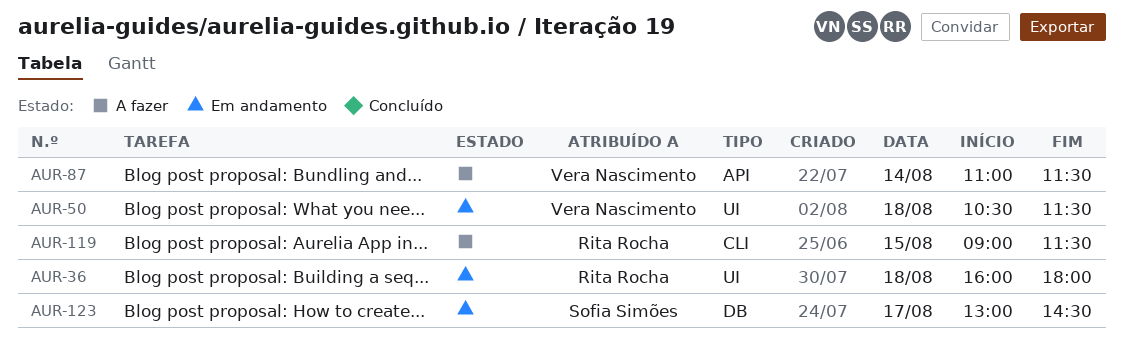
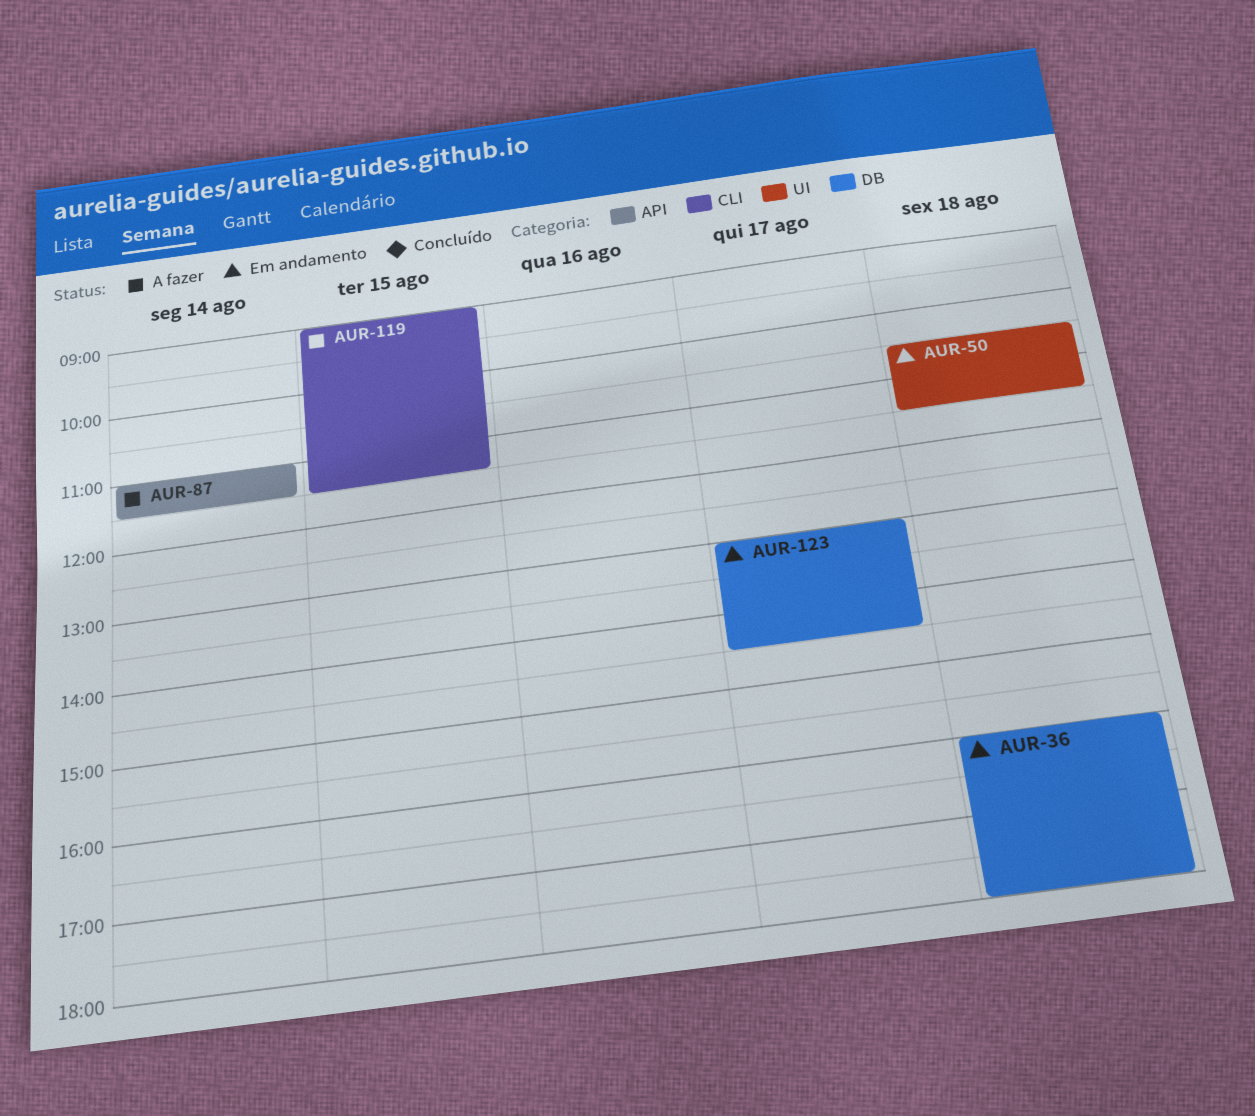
AUR-36, label: UI -> DB

